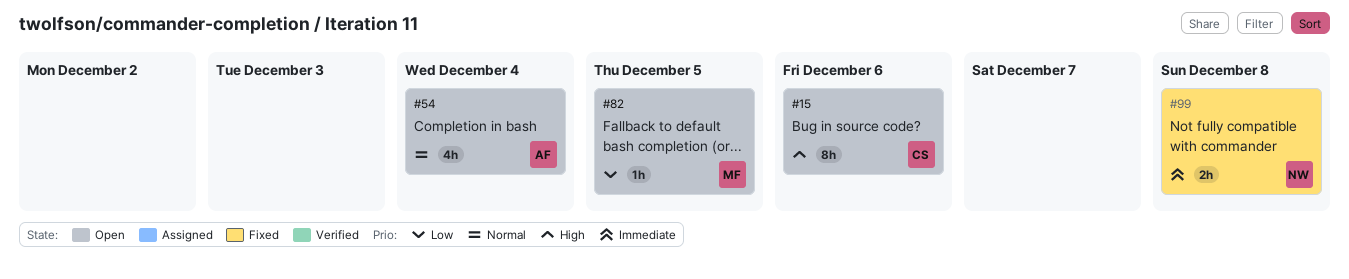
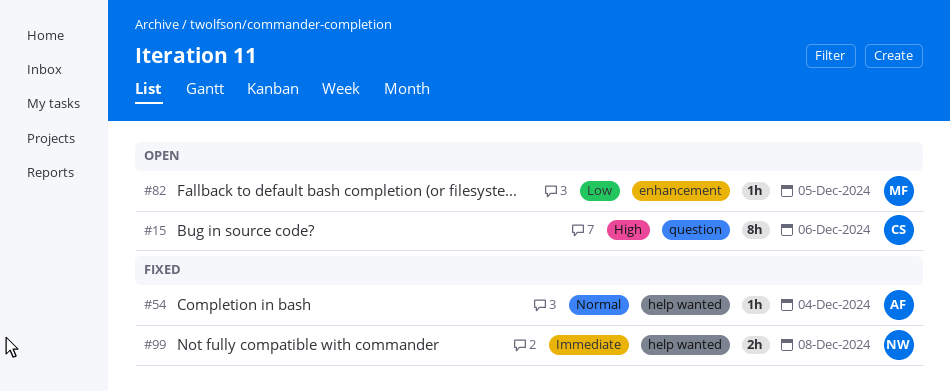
#54, status: Open -> Fixed
#54, estimate: 4h -> 1h

